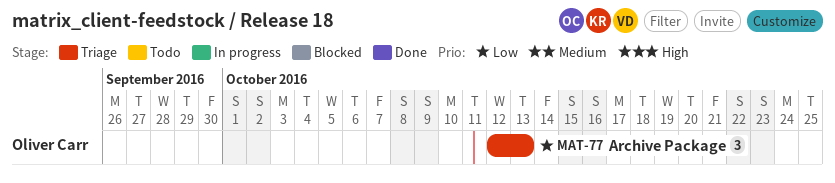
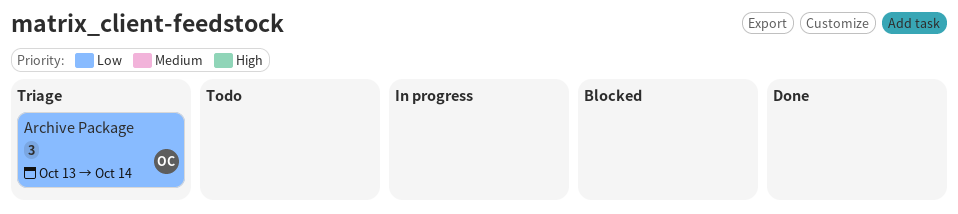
Archive Package, start: Oct 12 -> Oct 13
Archive Package, due: Oct 13 -> Oct 14

